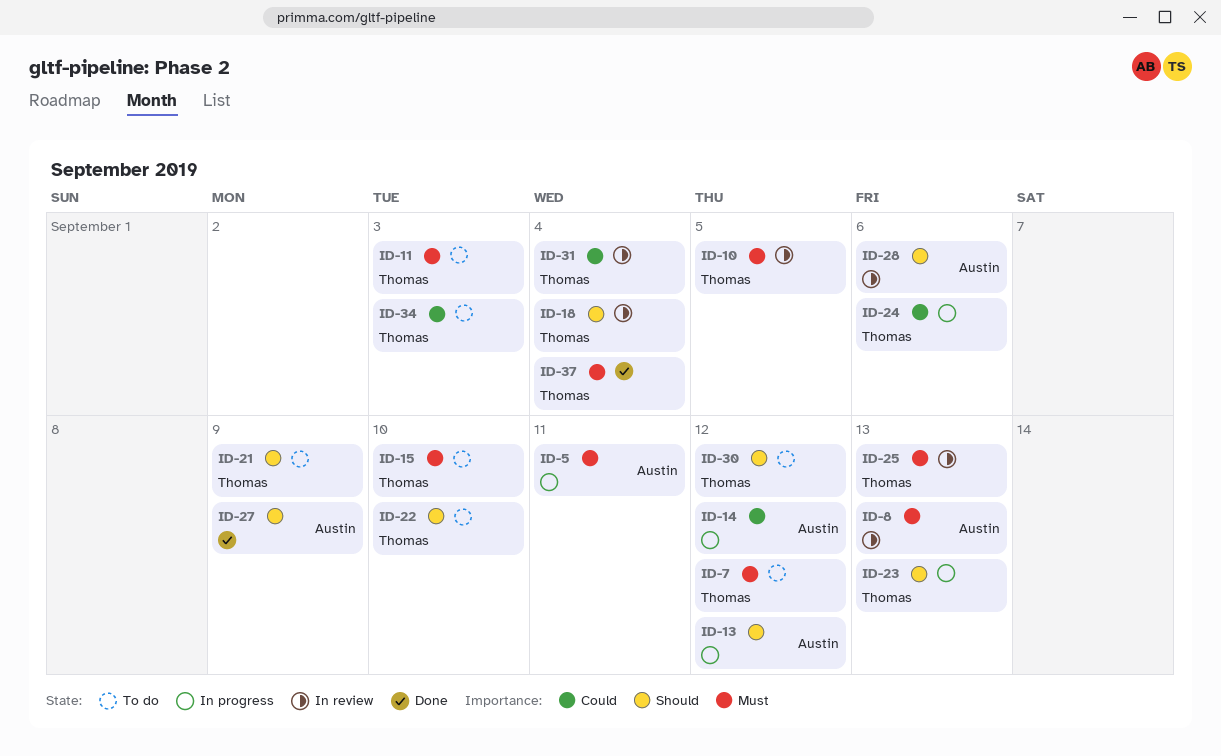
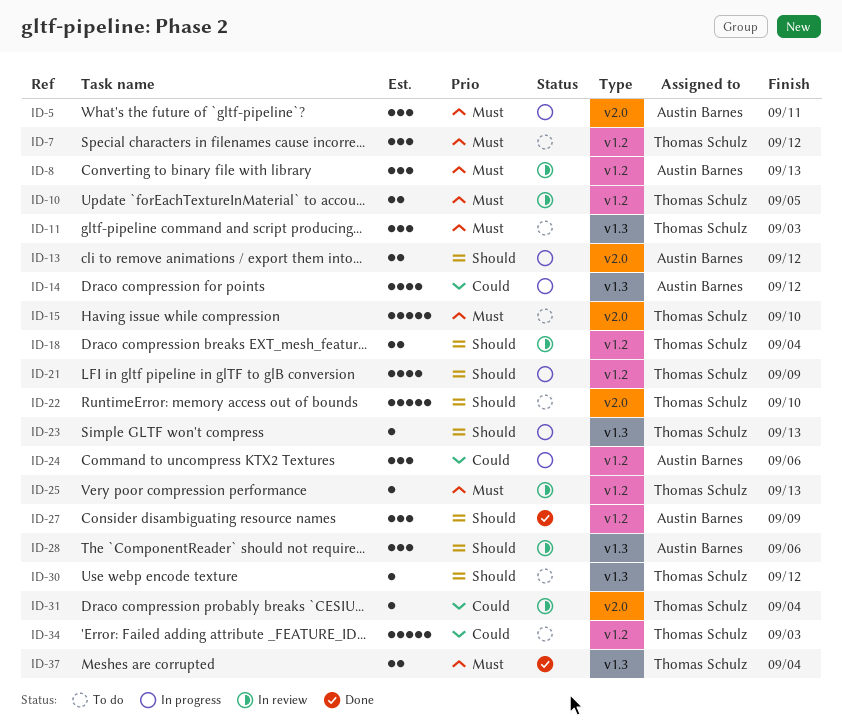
ID-21, status: To do -> In progress
ID-24, owner: Thomas Schulz -> Austin Barnes

